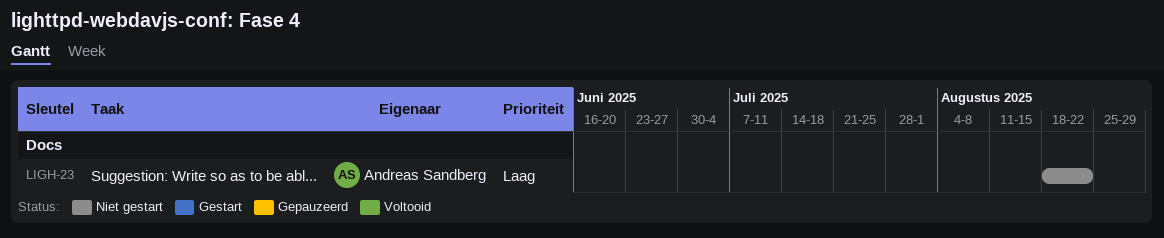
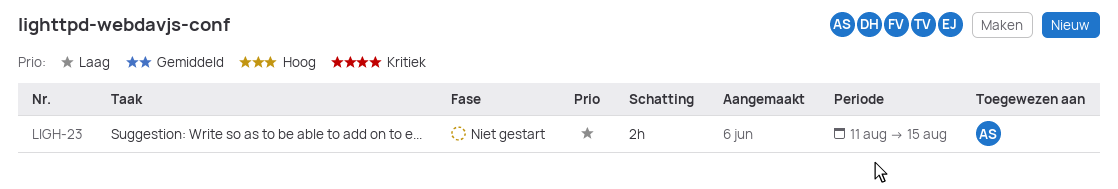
LIGH-23, start: Aug 18 -> Aug 11
LIGH-23, due: Aug 22 -> Aug 15

